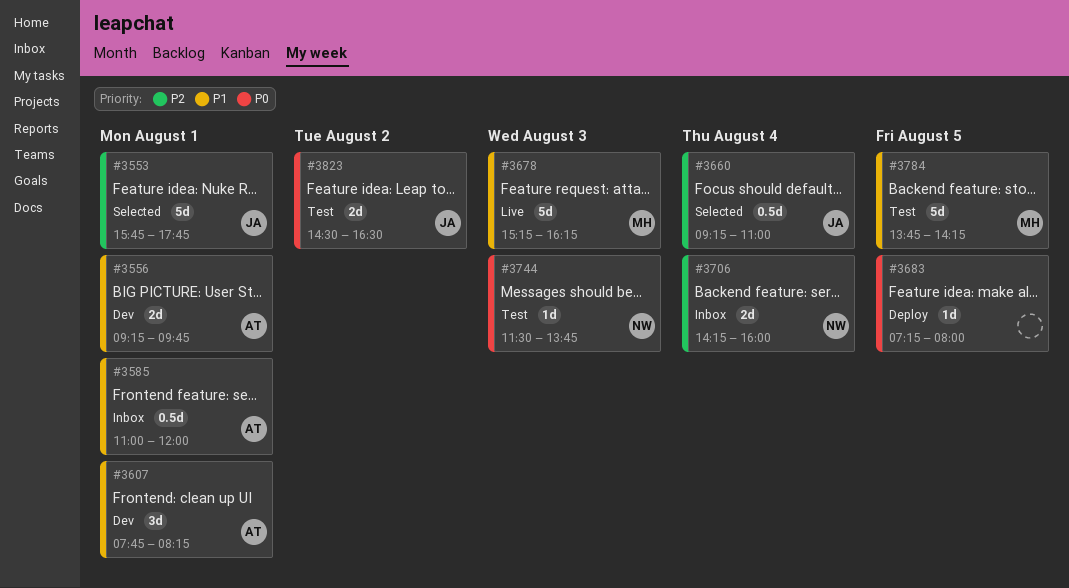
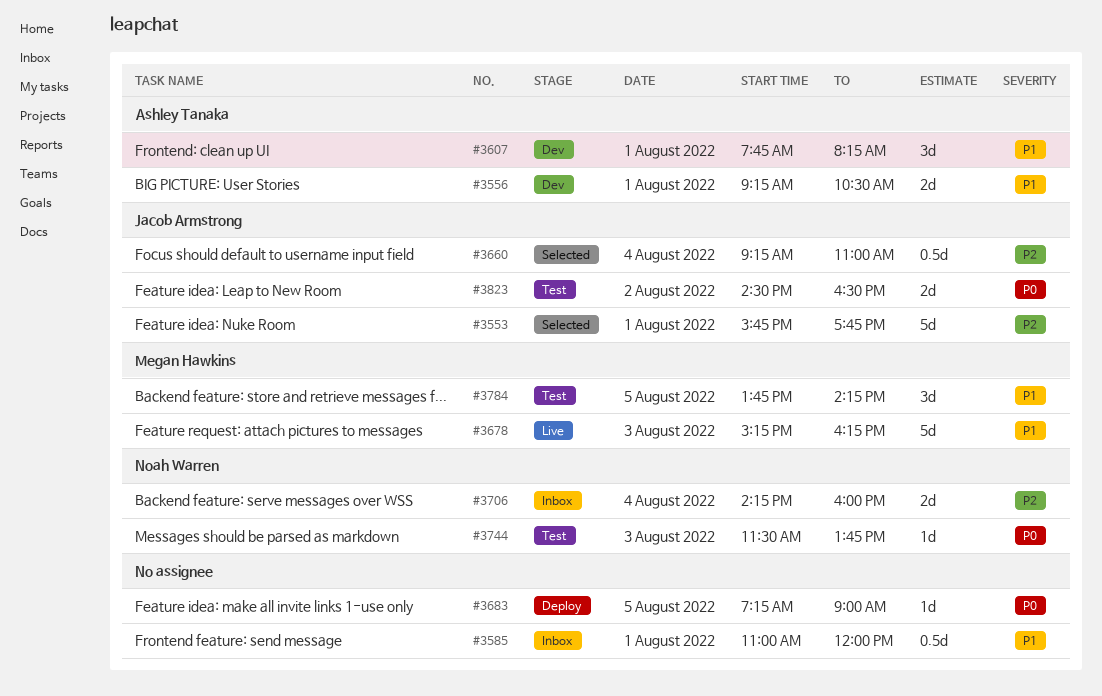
#3556, ends: 09:45 -> 10:30
#3585, owner: Ashley Tanaka -> none
#3683, ends: 08:00 -> 09:00
#3784, estimate: 5d -> 3d

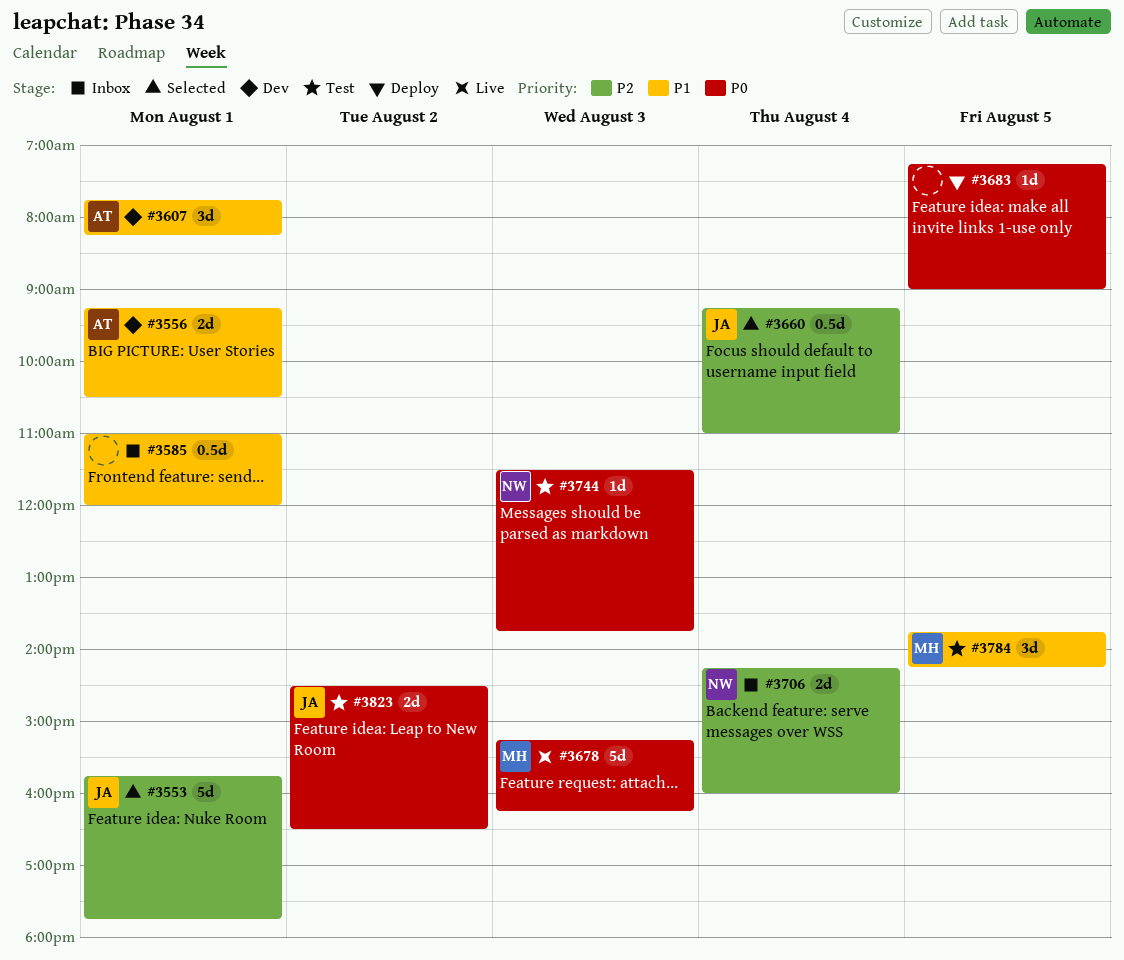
#3678, priority: P1 -> P0

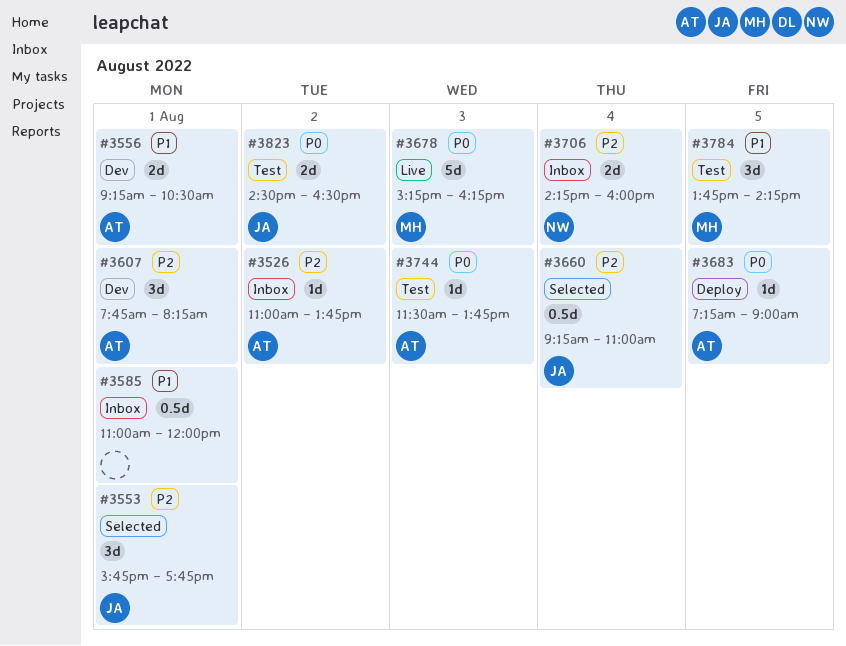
#3526: none -> present
#3553, estimate: 5d -> 3d
#3607, priority: P1 -> P2
#3683, owner: none -> AT
#3744, owner: NW -> AT

